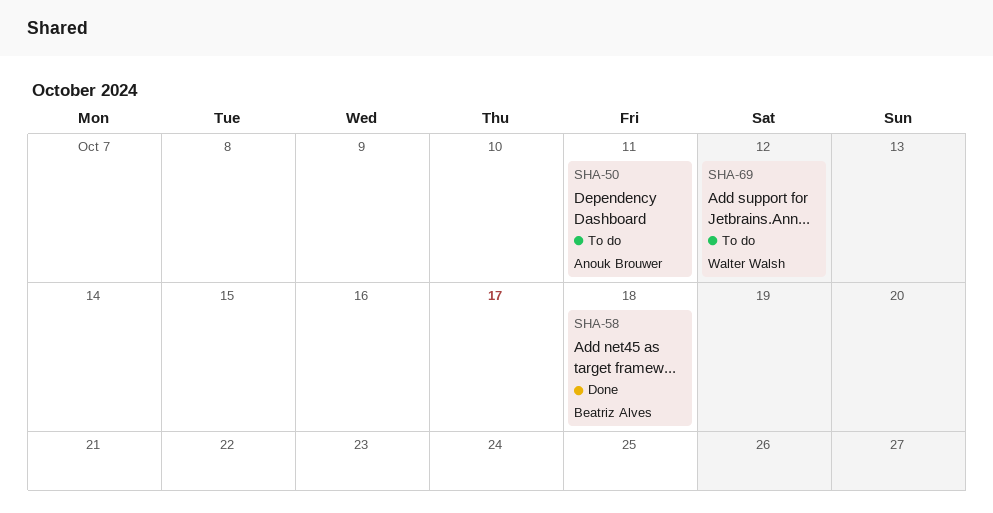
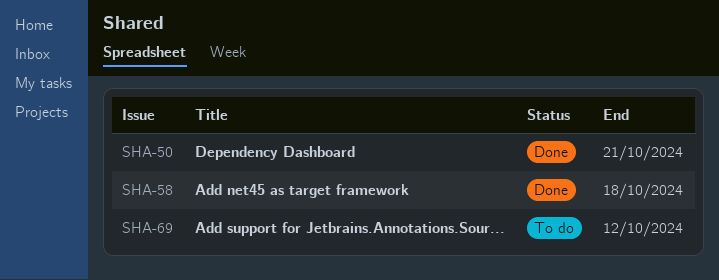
SHA-50, status: To do -> Done
SHA-50, due: Oct 11 -> Oct 21

